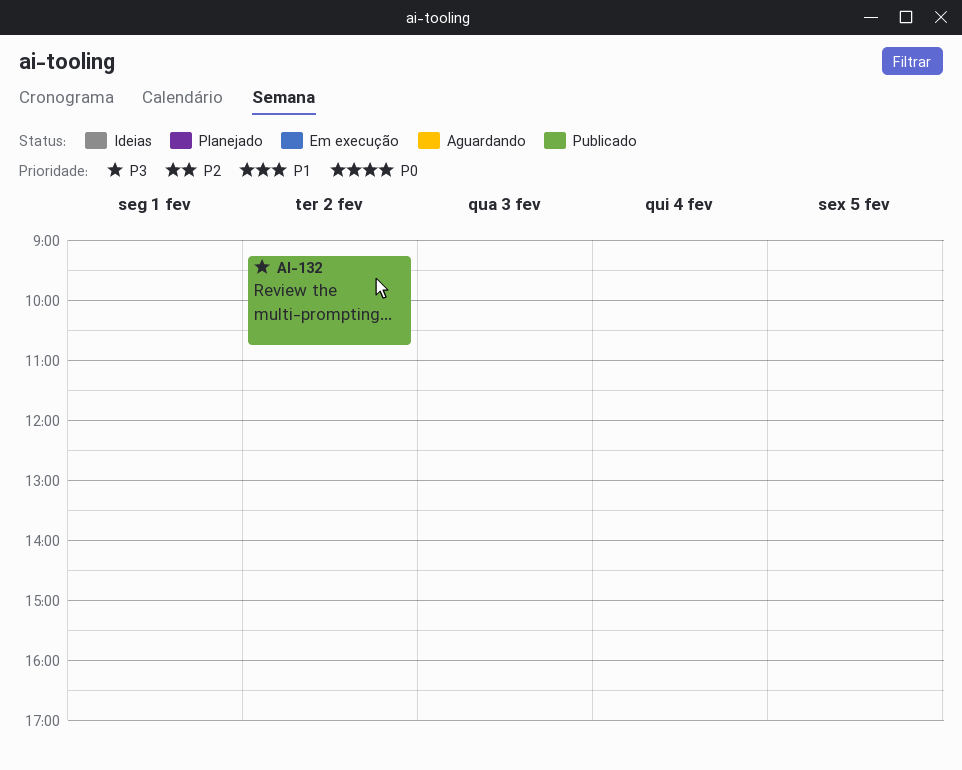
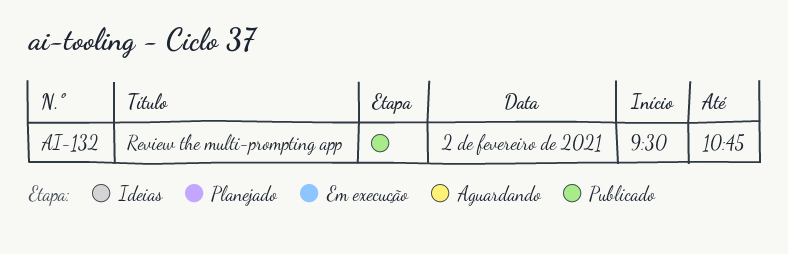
AI-132, begins: 09:15 -> 09:30

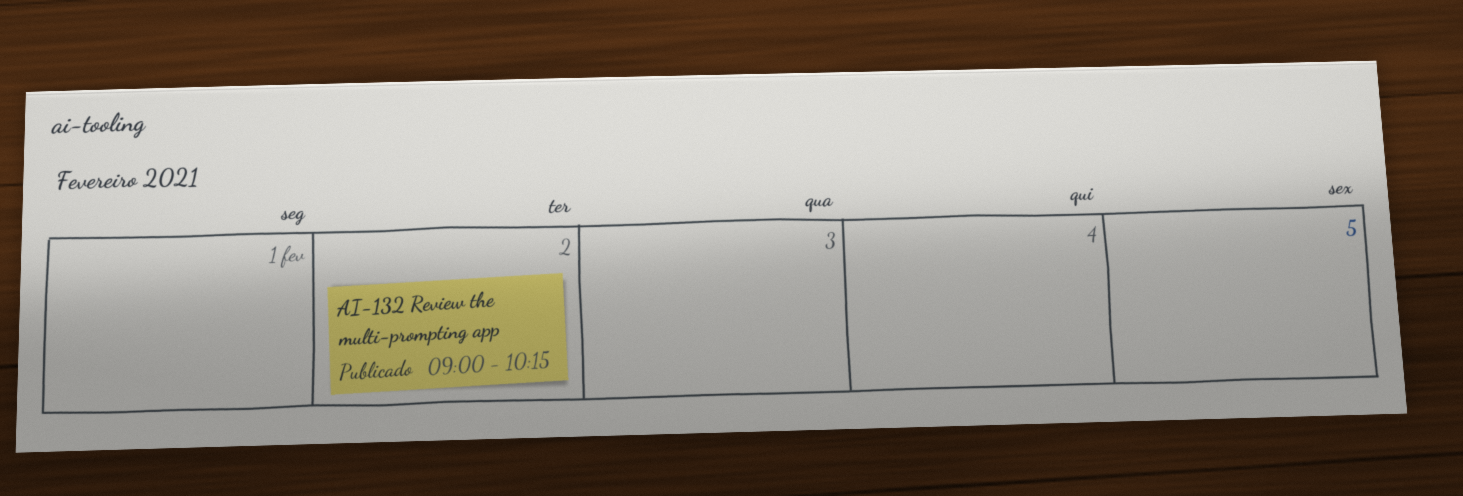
AI-132, begins: 09:30 -> 09:00
AI-132, ends: 10:45 -> 10:15

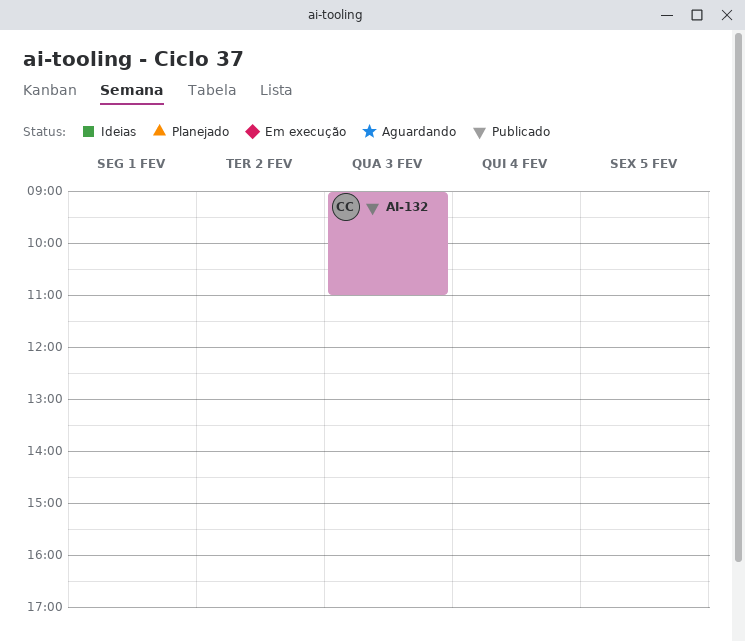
AI-132, day: Feb 2 -> Feb 3
AI-132, ends: 10:15 -> 11:00

